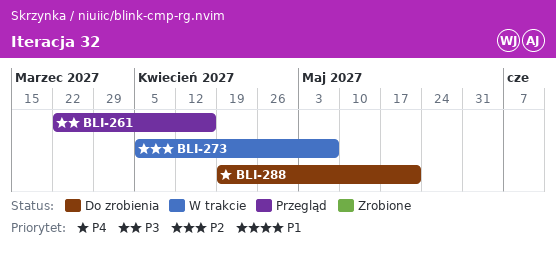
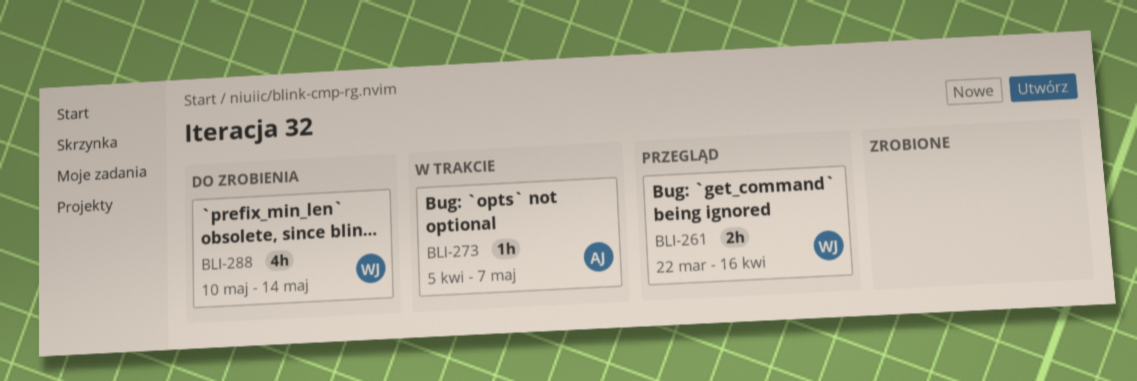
BLI-288, start: Apr 19 -> May 10
BLI-288, due: May 21 -> May 14

